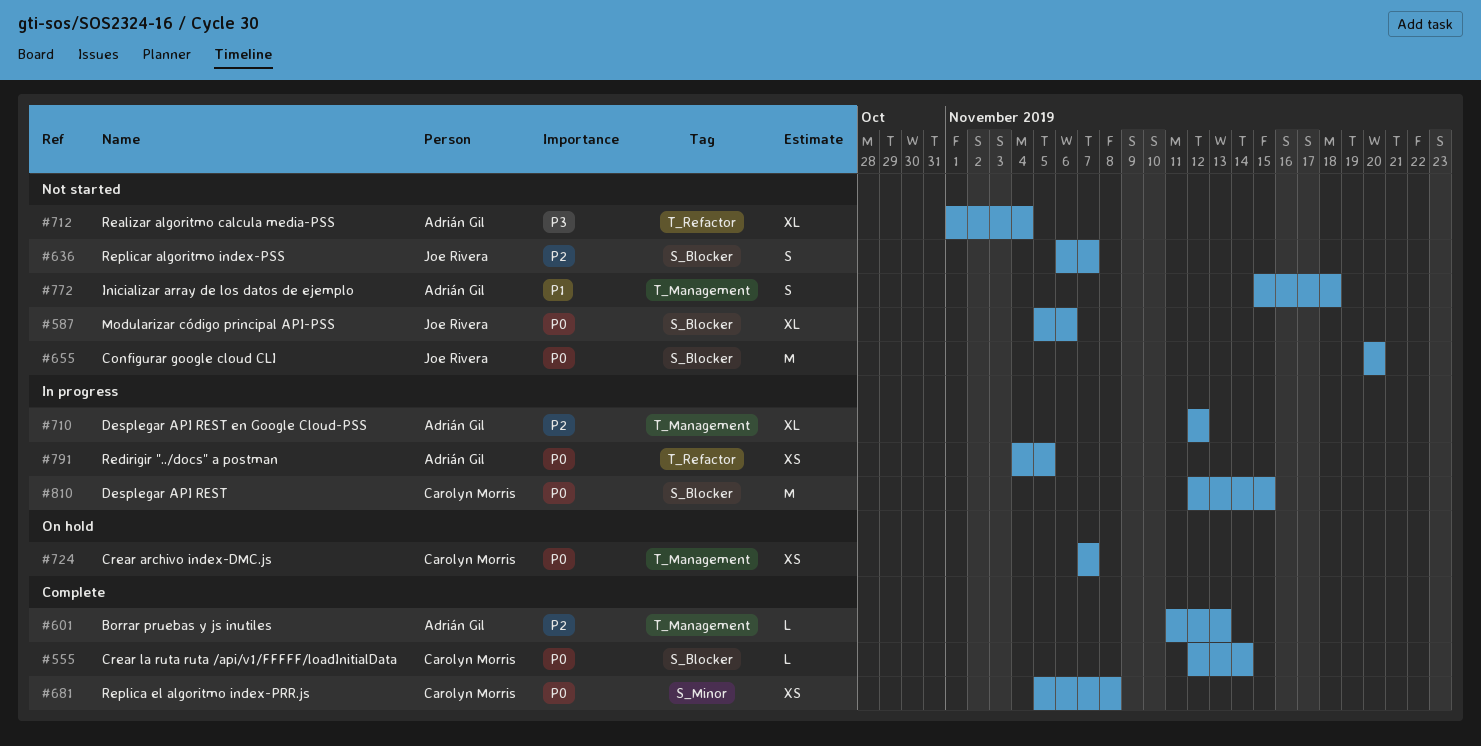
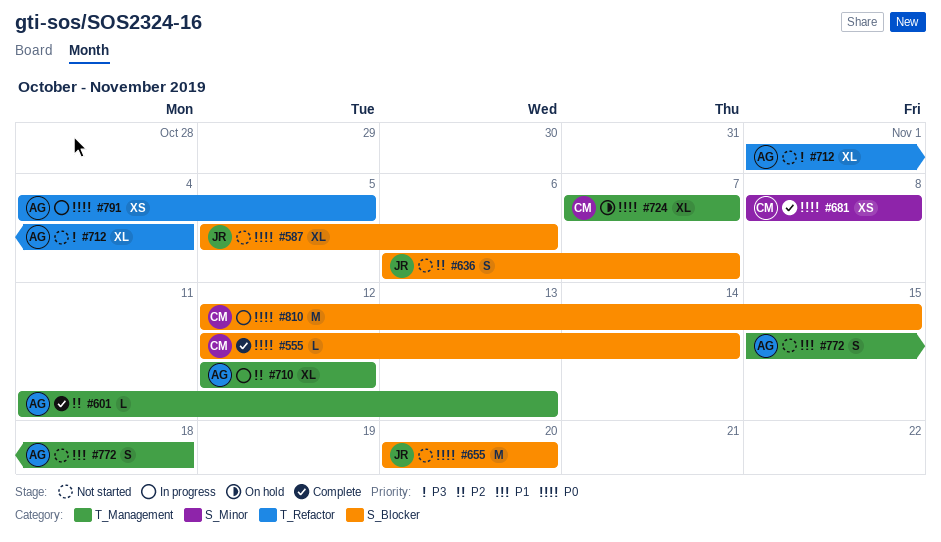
#681, start: Nov 5 -> Nov 8
#724, estimate: XS -> XL

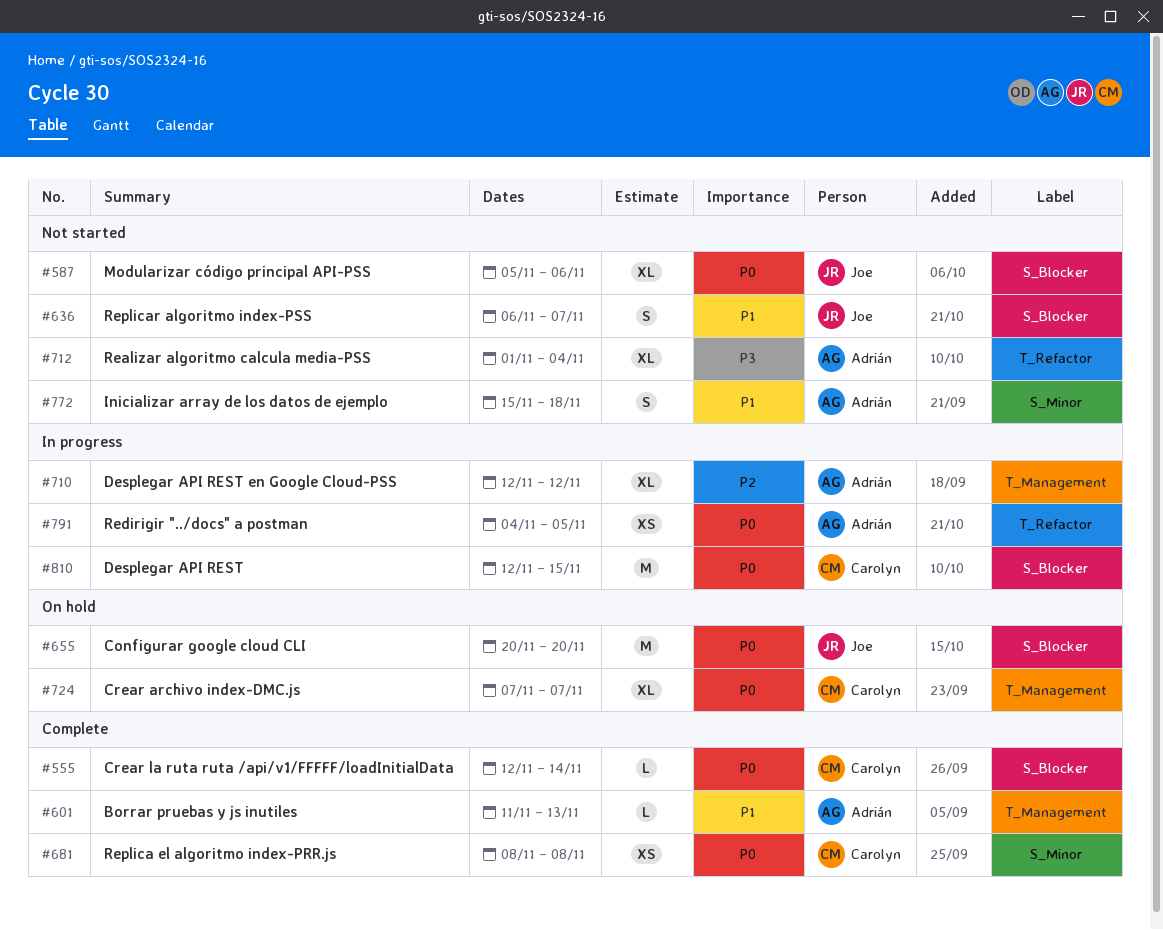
#601, priority: P2 -> P1
#636, priority: P2 -> P1
#655, status: Not started -> On hold
#772, label: T_Management -> S_Minor

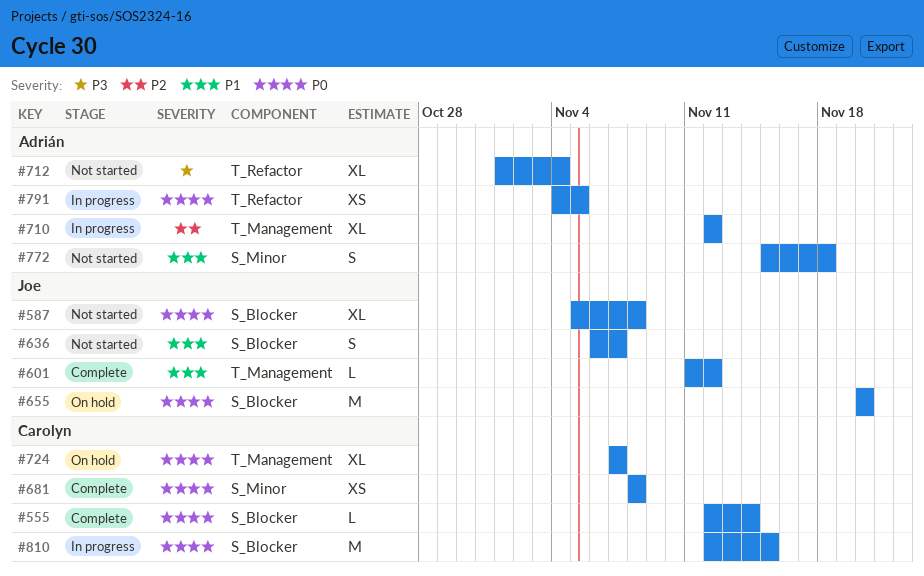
#587, due: Nov 6 -> Nov 8
#601, owner: Adrián -> Joe
#601, due: Nov 13 -> Nov 12

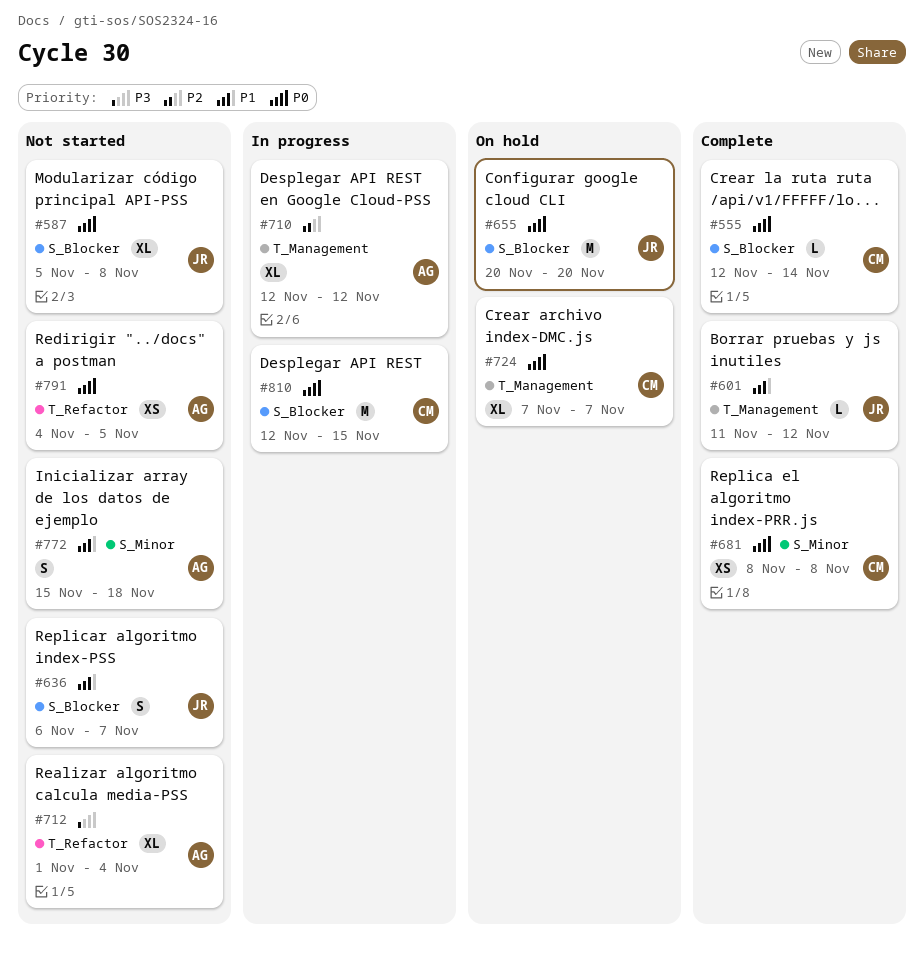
#791, status: In progress -> Not started

